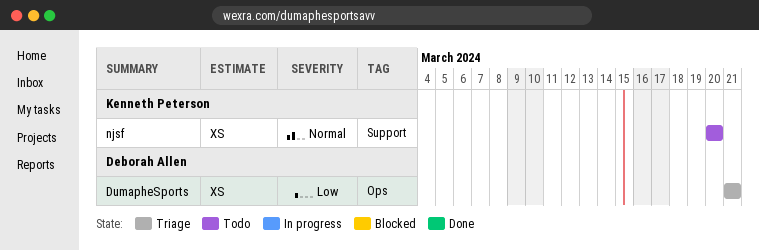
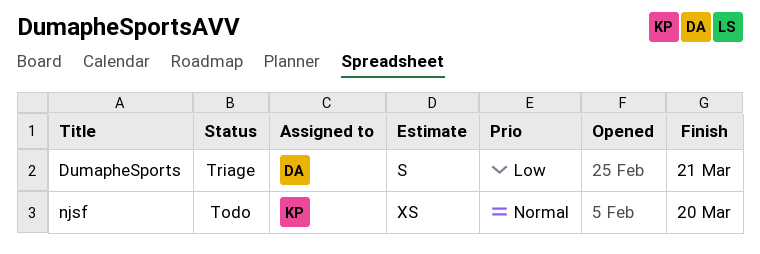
DumapheSports, estimate: XS -> S

